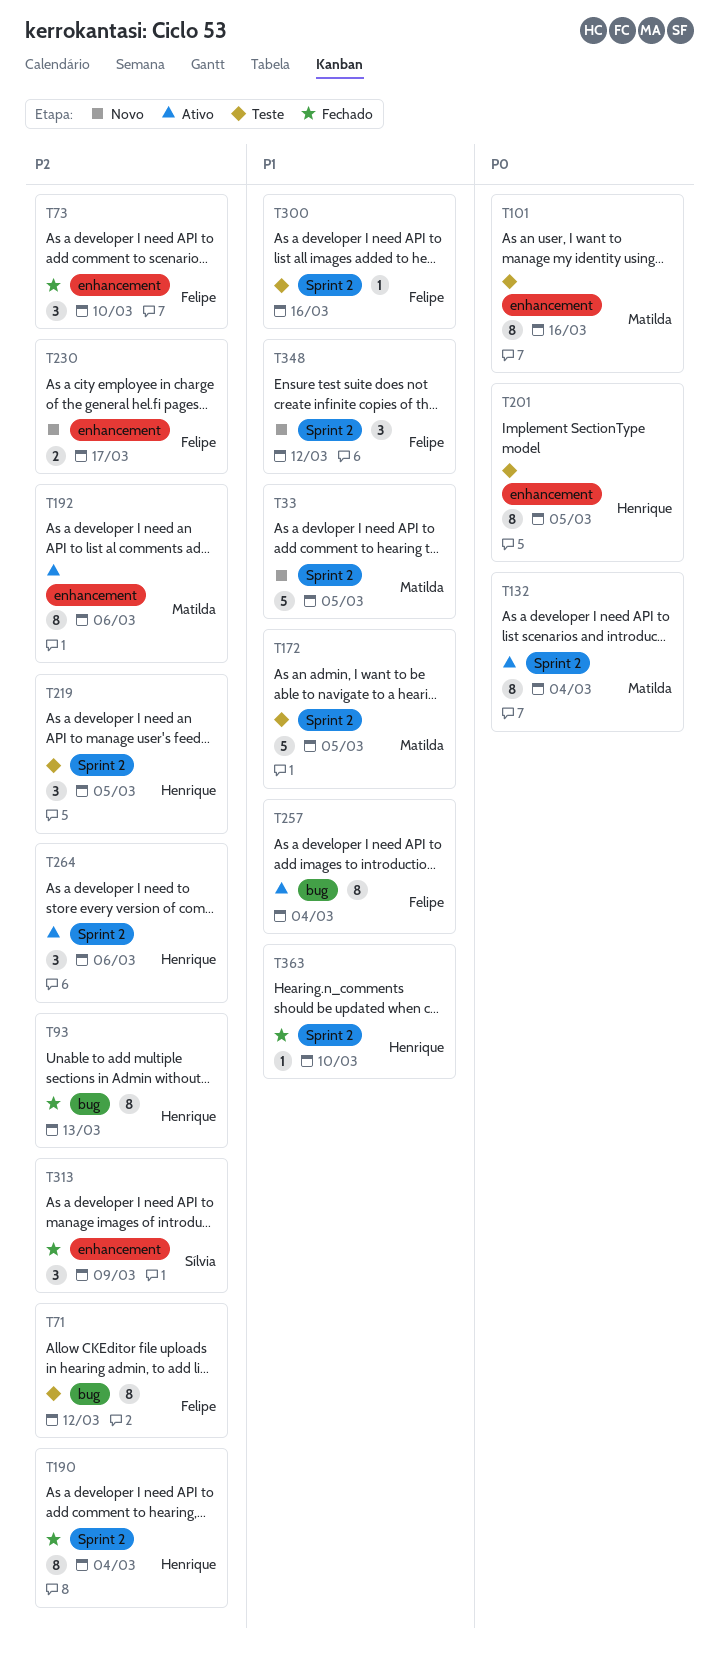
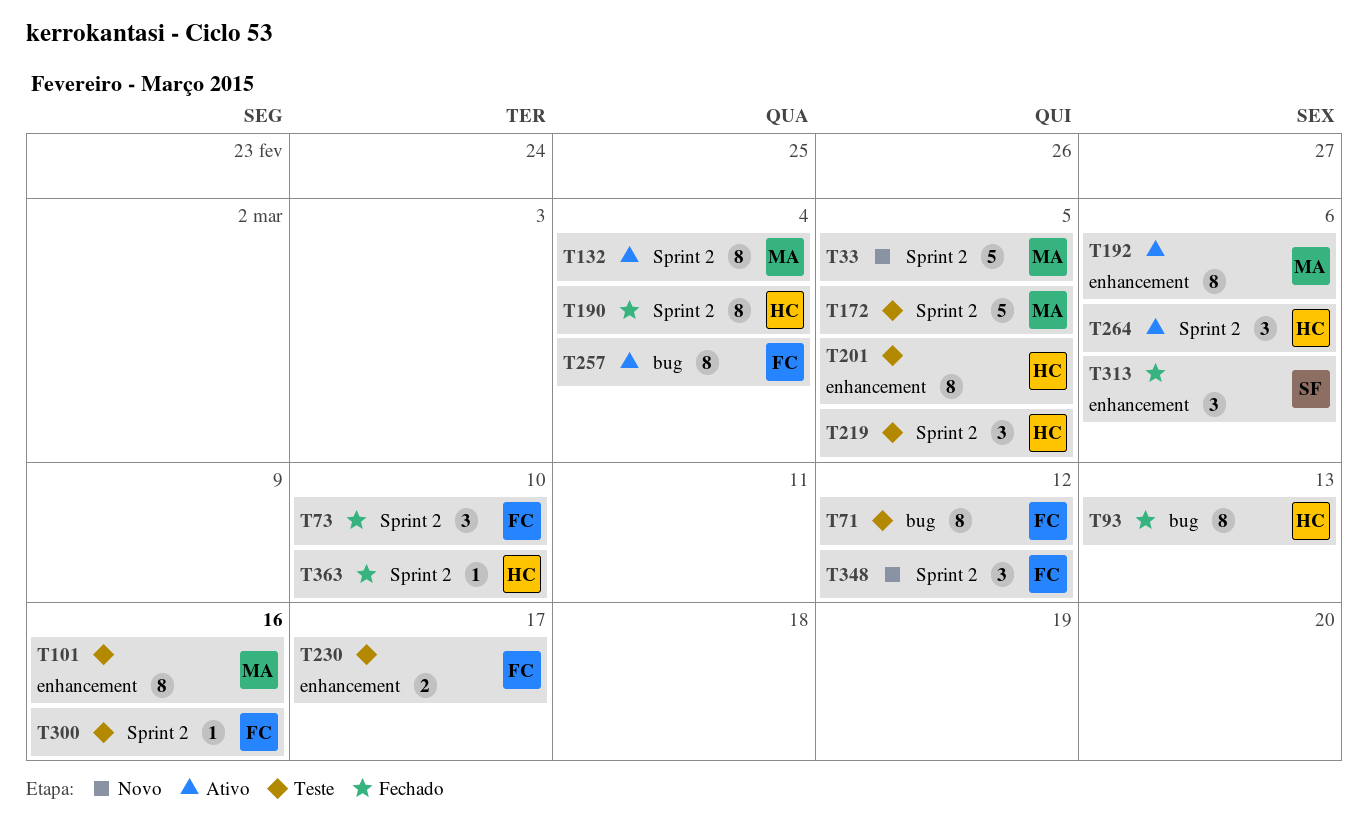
T73, label: enhancement -> Sprint 2
T230, status: Novo -> Teste
T313, due: Mar 9 -> Mar 6

